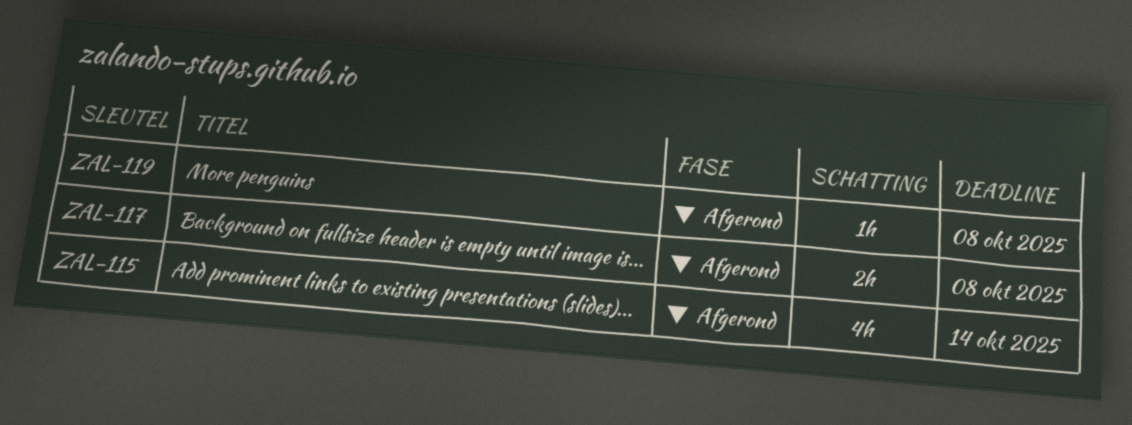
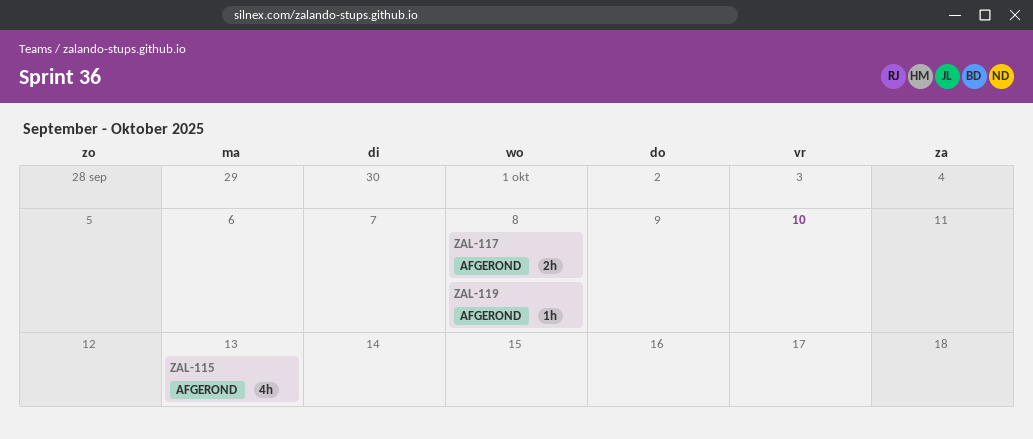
ZAL-115, due: Oct 14 -> Oct 13

